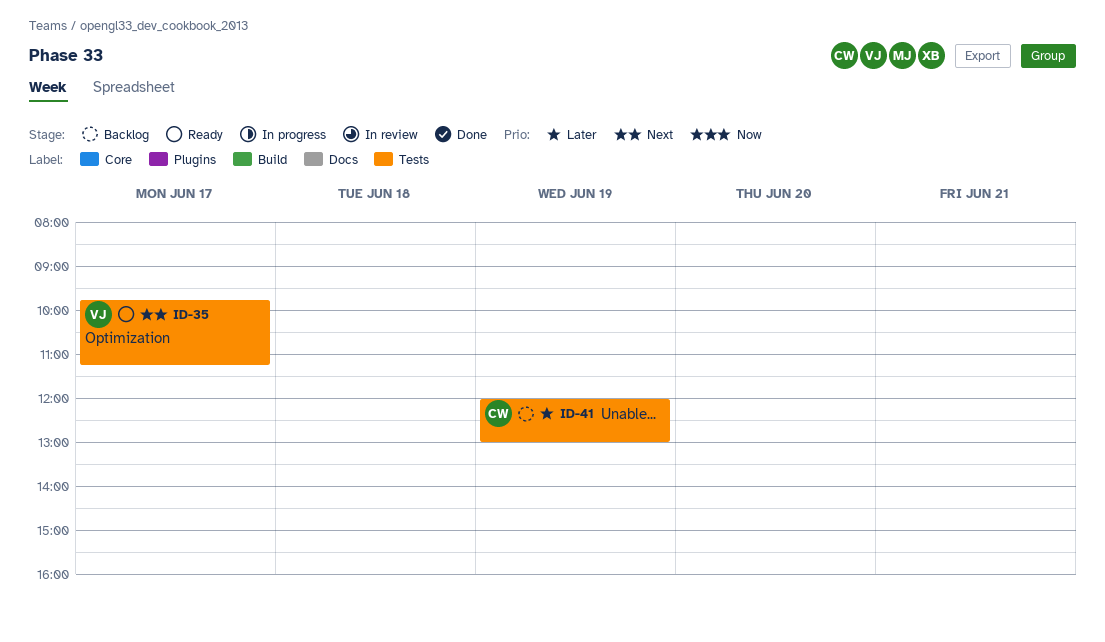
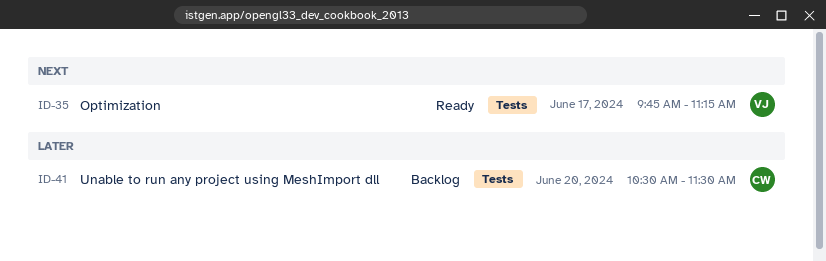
ID-41, day: Jun 19 -> Jun 20
ID-41, begins: 12:00 -> 10:30
ID-41, ends: 13:00 -> 11:30

